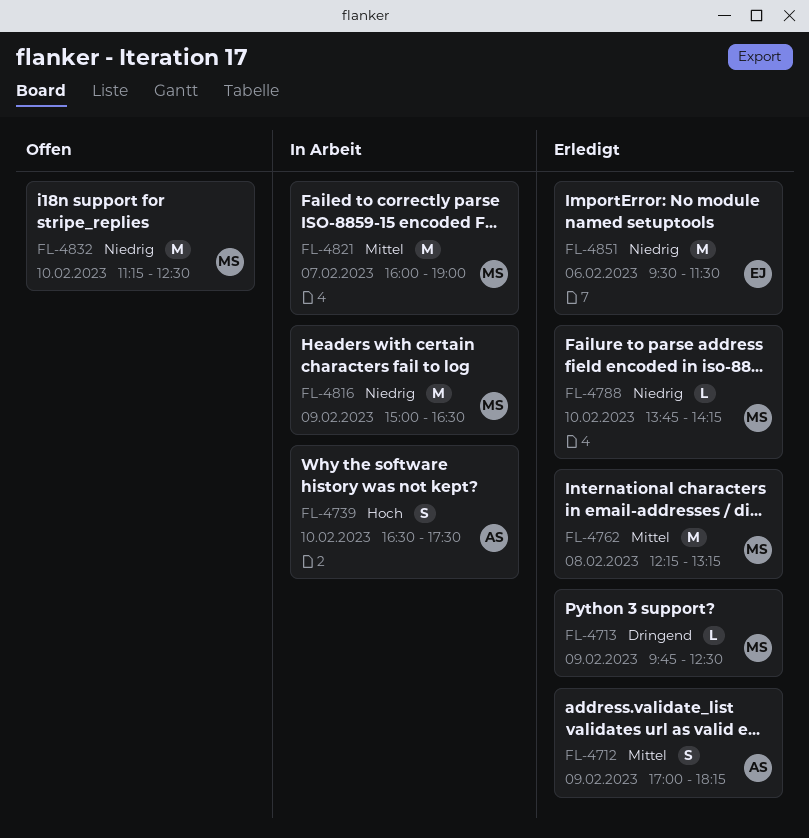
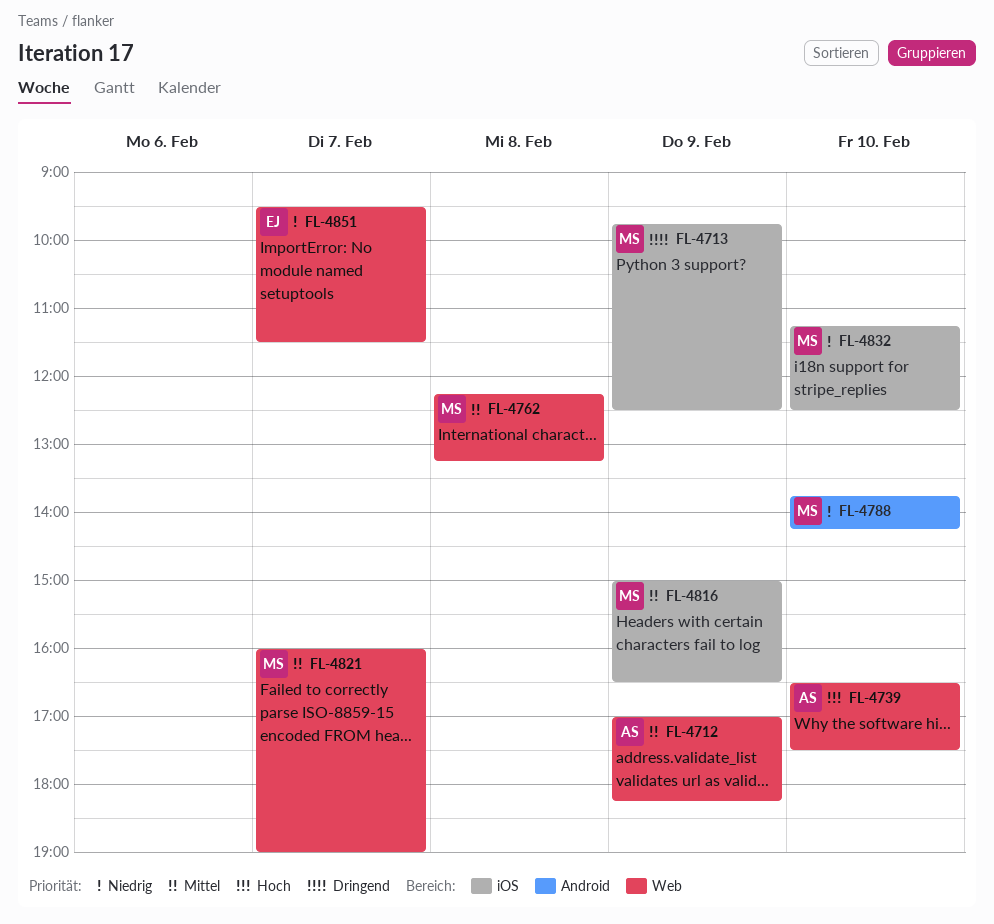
FL-4816, priority: Niedrig -> Mittel
FL-4851, day: Feb 6 -> Feb 7

